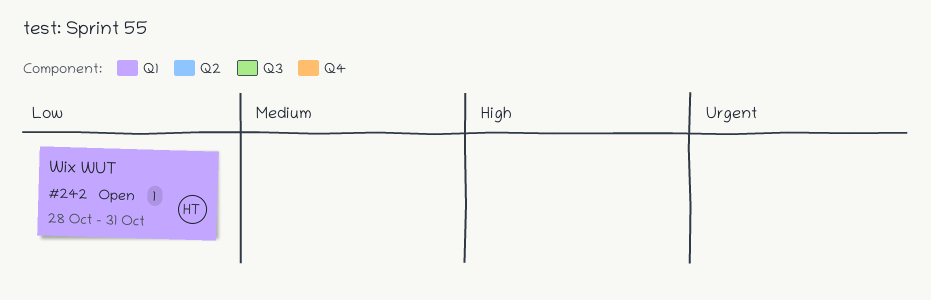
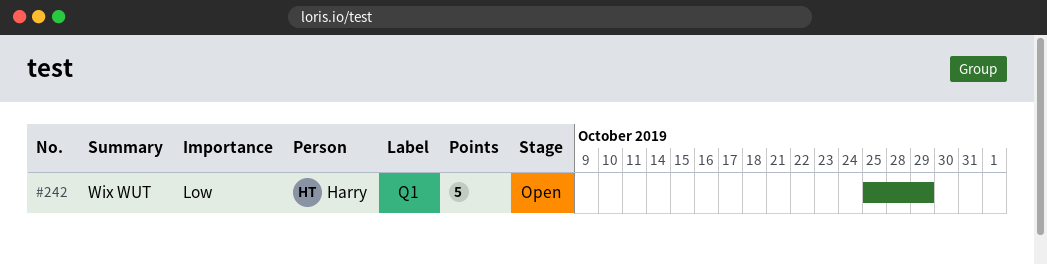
#242, estimate: 1 -> 5
#242, start: Oct 28 -> Oct 25
#242, due: Oct 31 -> Oct 29

